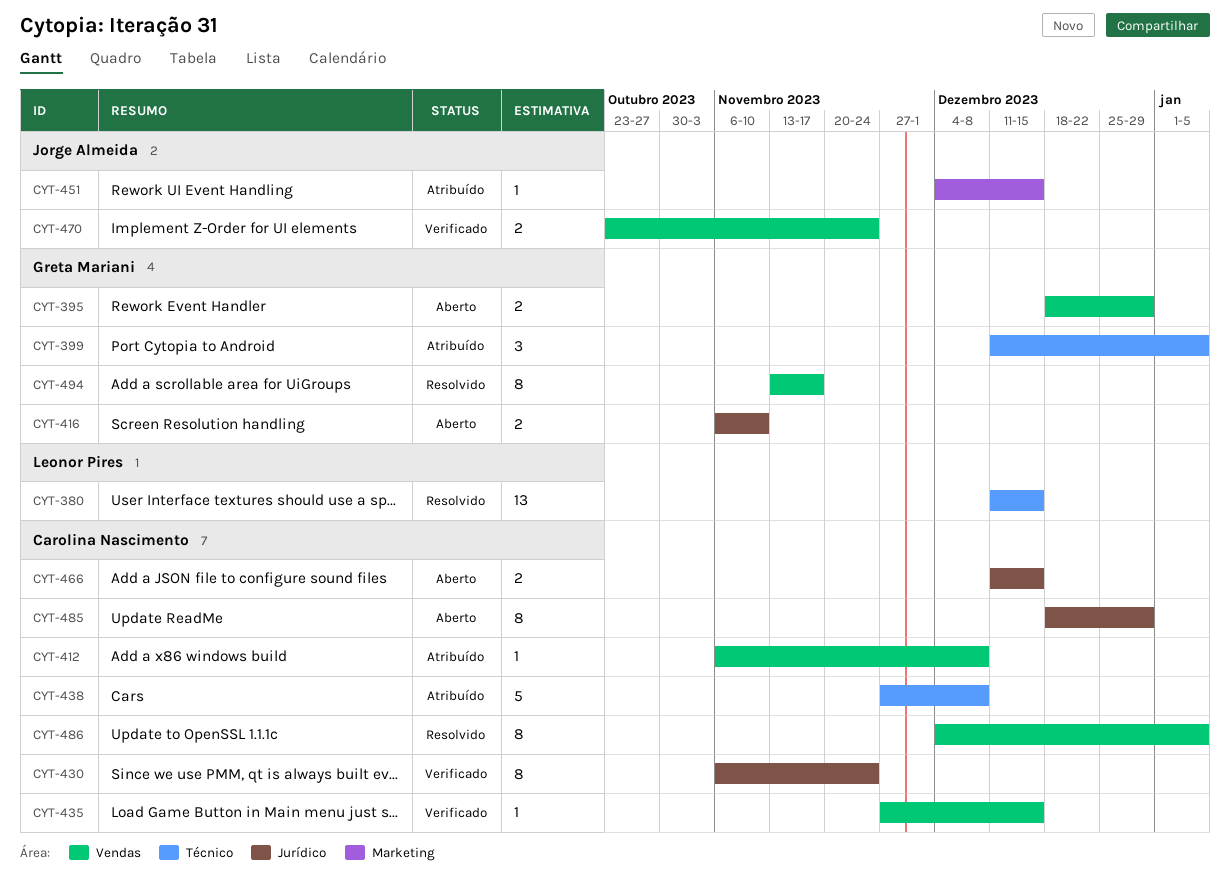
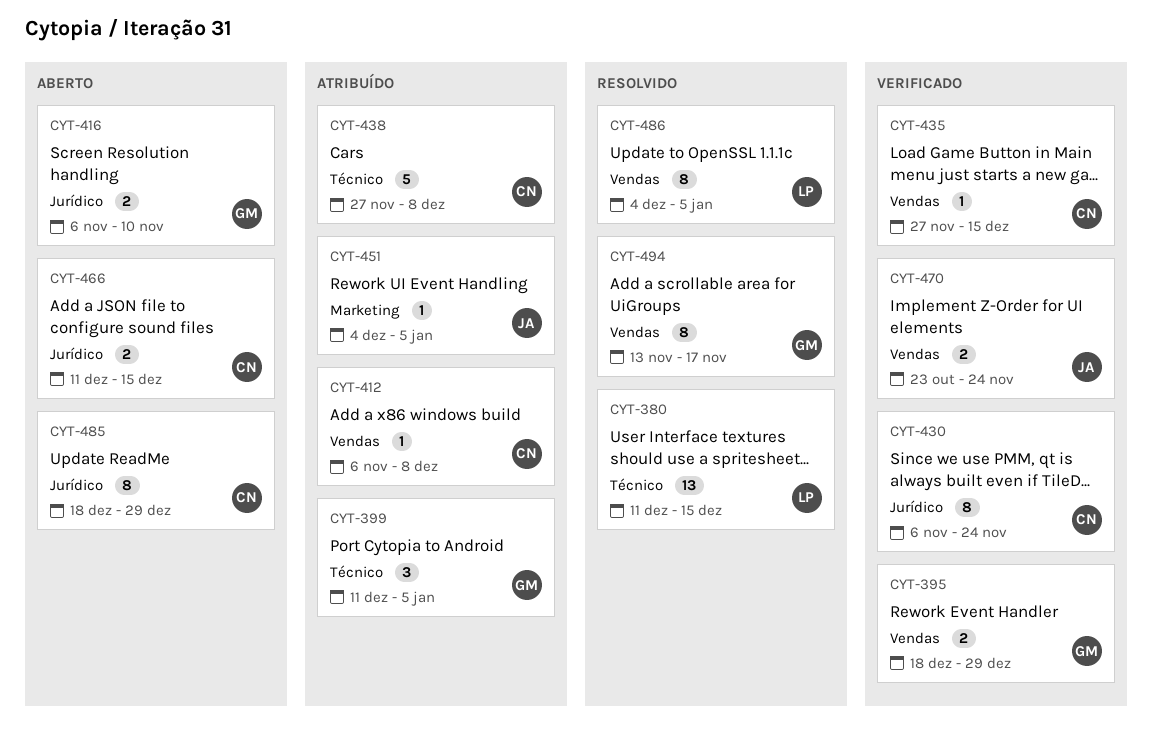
CYT-395, status: Aberto -> Verificado
CYT-451, due: Dec 15 -> Jan 5
CYT-486, owner: Carolina Nascimento -> Leonor Pires

